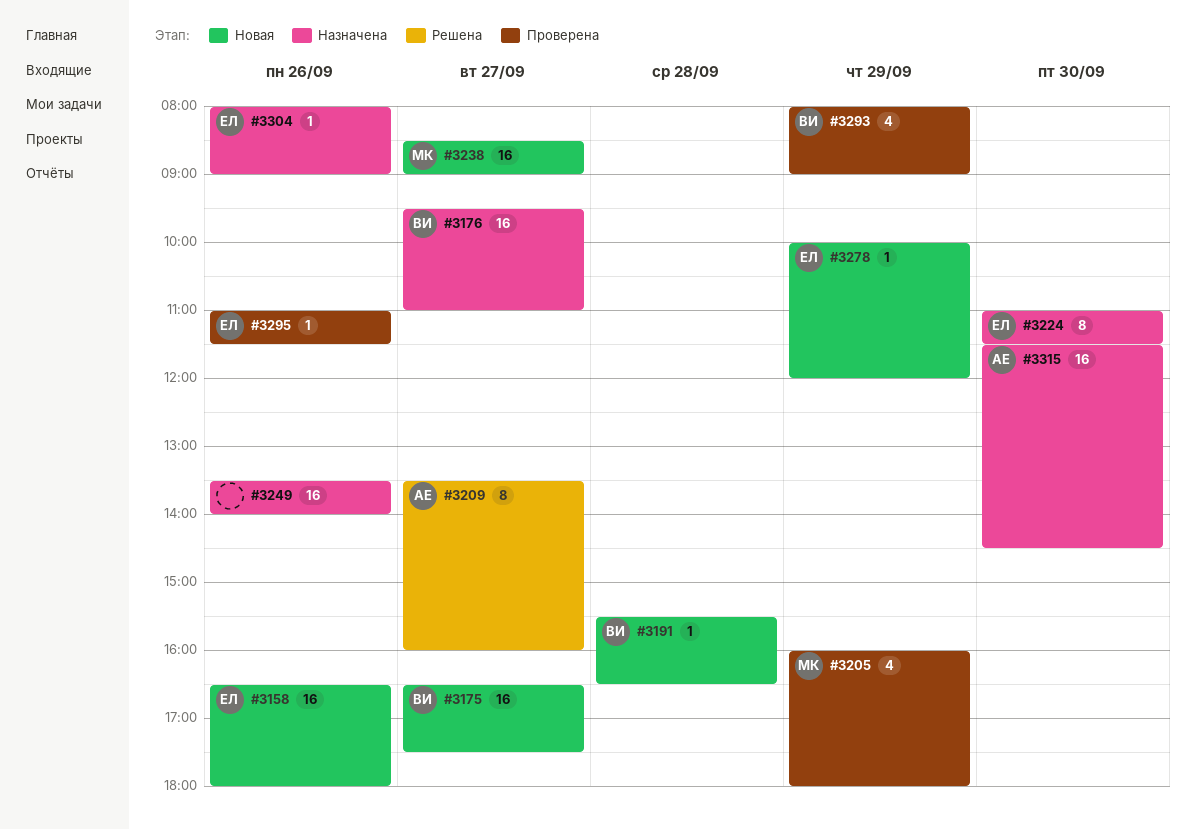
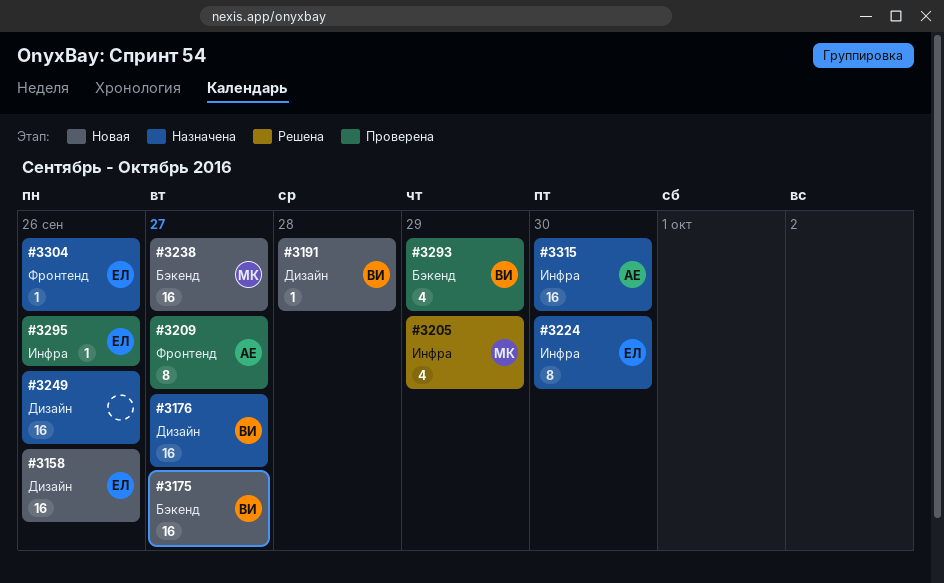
#3205, status: Проверена -> Решена
#3209, status: Решена -> Проверена
#3278: present -> none

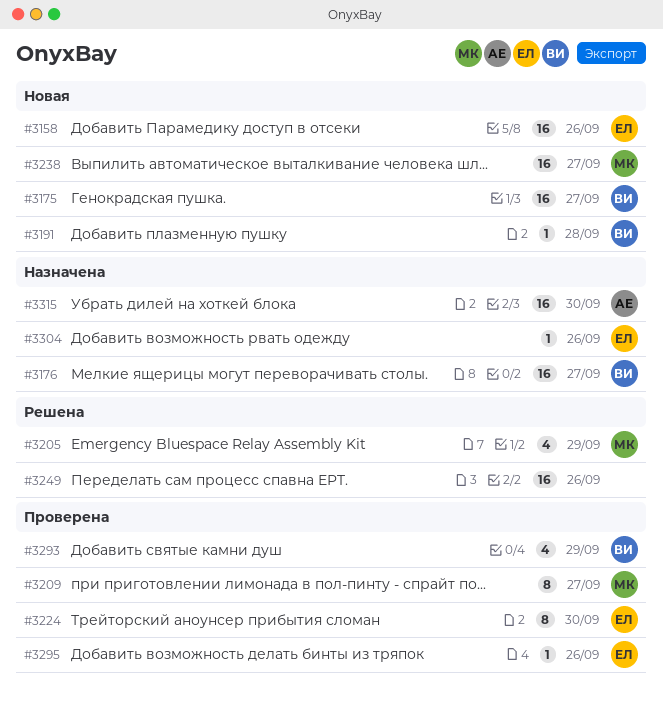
#3209, owner: АЕ -> МК
#3224, status: Назначена -> Проверена
#3249, status: Назначена -> Решена

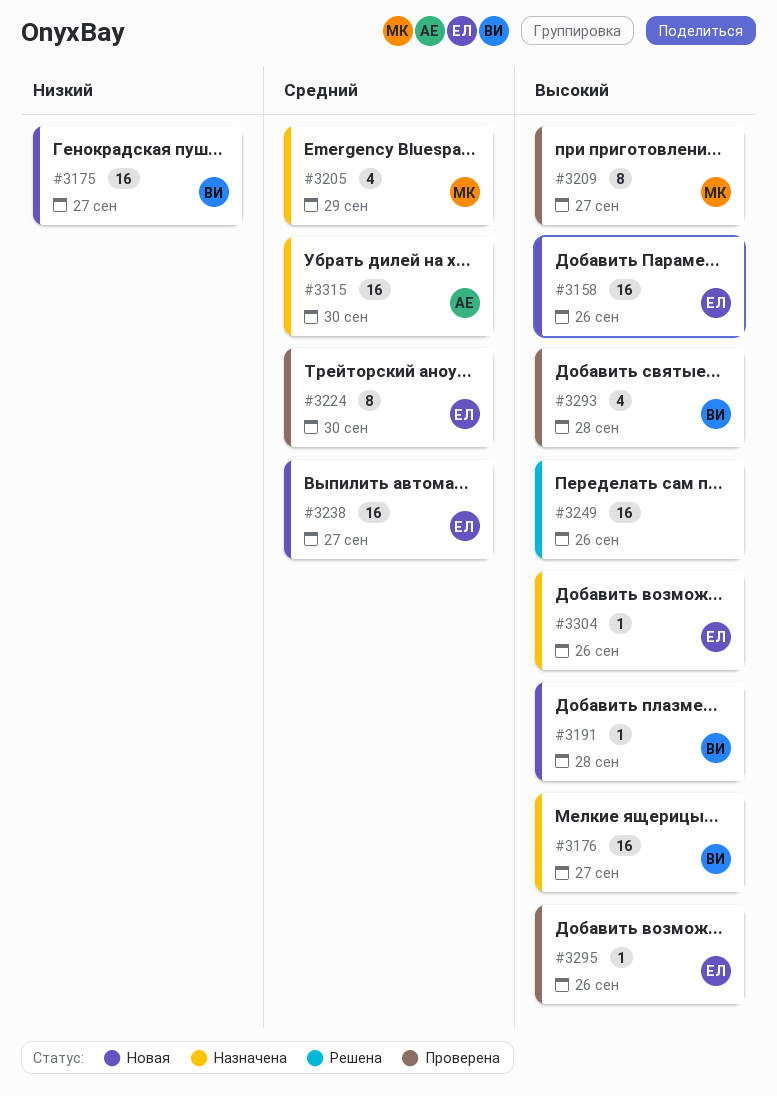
#3205, status: Решена -> Назначена
#3238, owner: МК -> ЕЛ
#3293, day: Sep 29 -> Sep 28

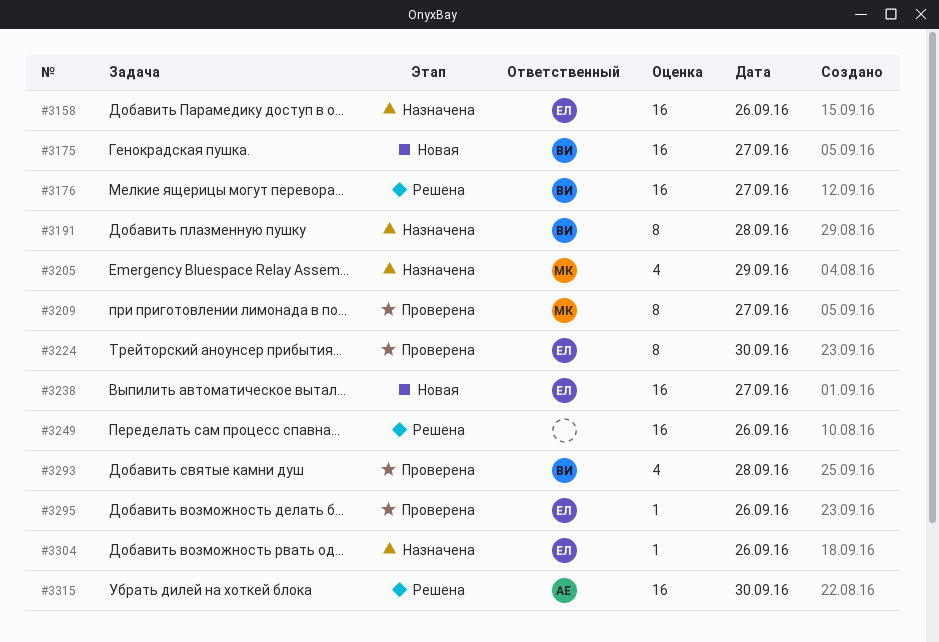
#3158, status: Новая -> Назначена
#3176, status: Назначена -> Решена
#3191, status: Новая -> Назначена
#3191, estimate: 1 -> 8
#3315, status: Назначена -> Решена

